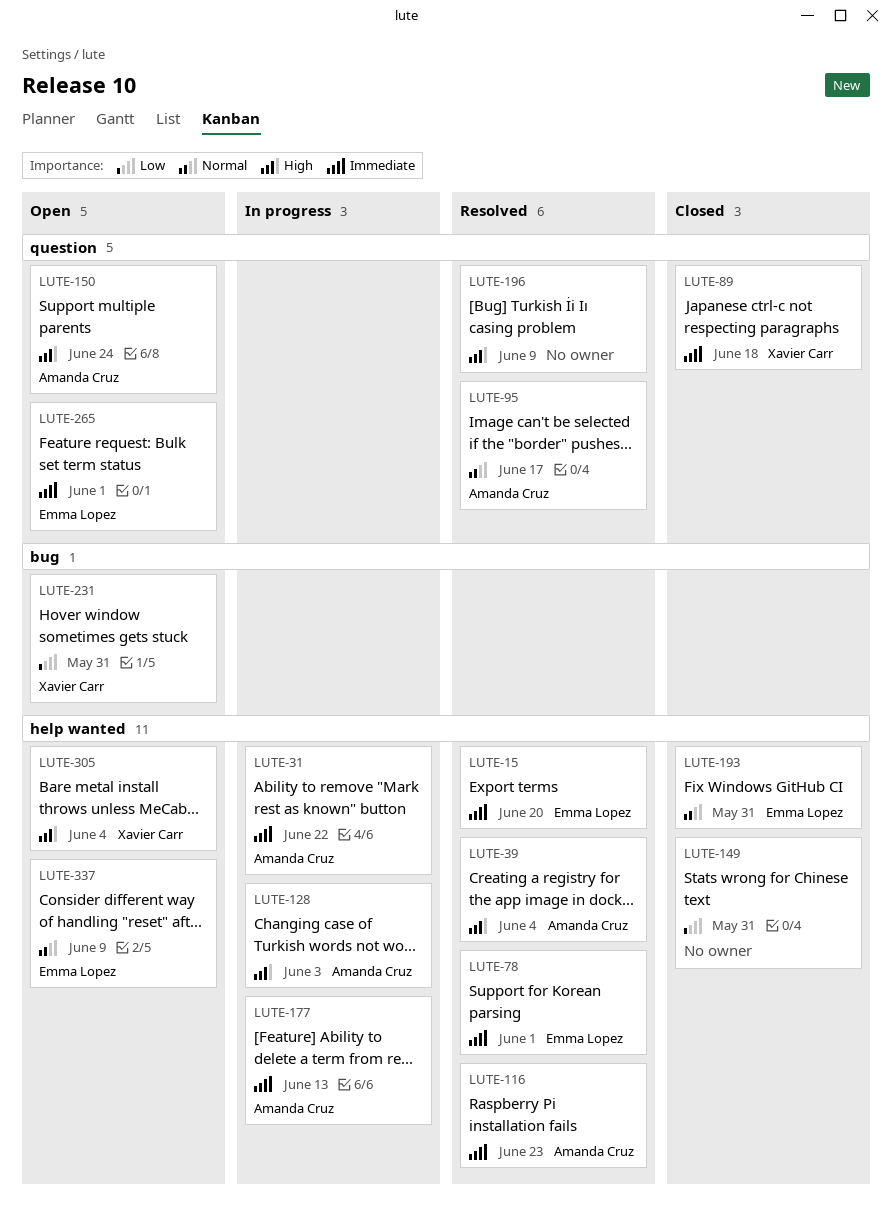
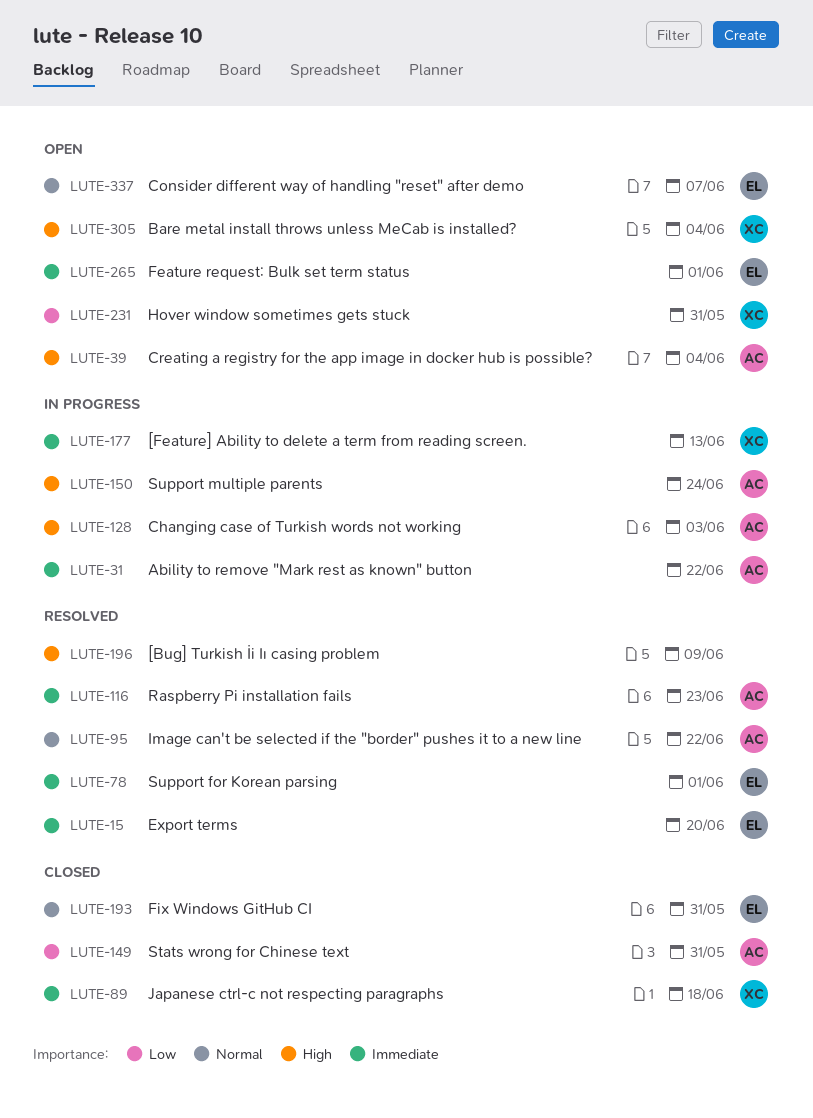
LUTE-39, status: Resolved -> Open
LUTE-95, due: Jun 17 -> Jun 22
LUTE-149, owner: none -> Amanda Cruz
LUTE-150, status: Open -> In progress
LUTE-177, owner: Amanda Cruz -> Xavier Carr
LUTE-337, due: Jun 9 -> Jun 7

